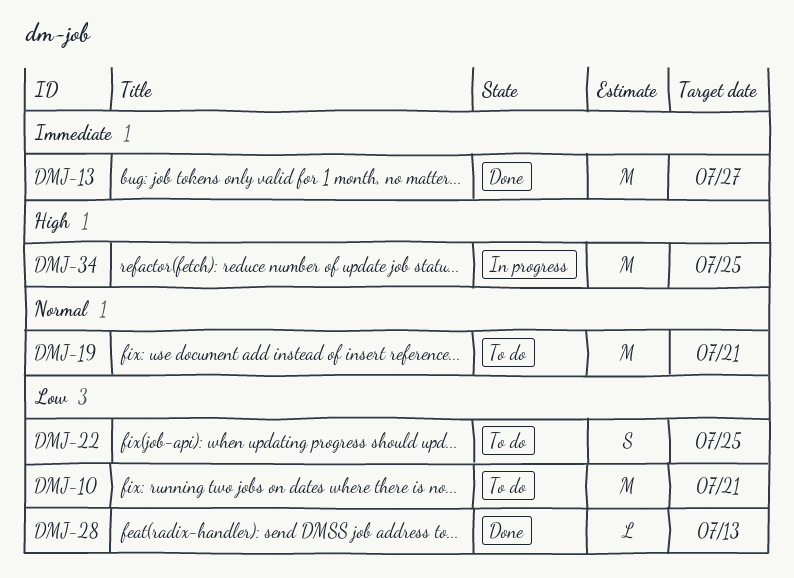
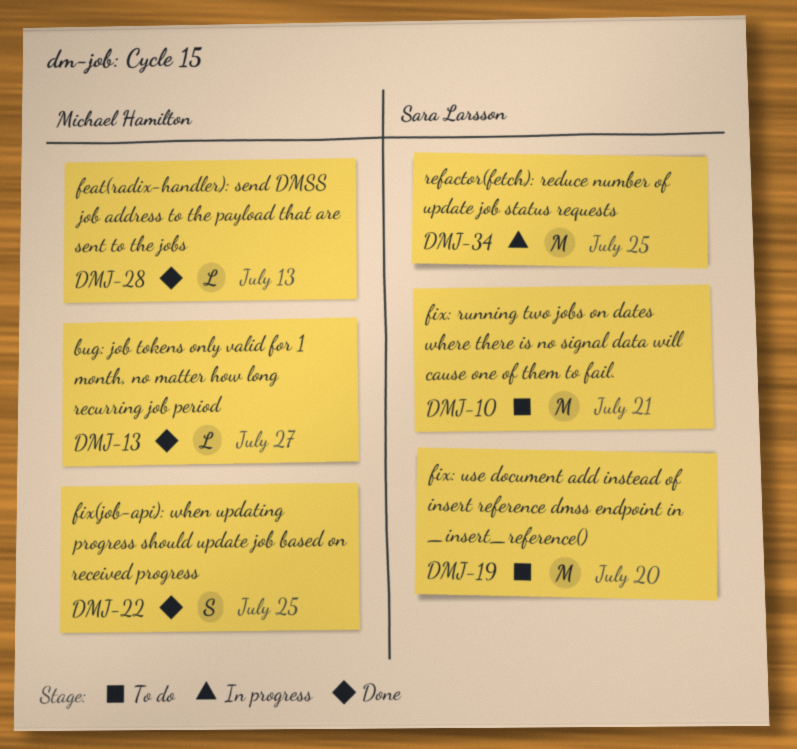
DMJ-13, estimate: M -> L
DMJ-19, due: Jul 21 -> Jul 20
DMJ-22, status: To do -> Done

